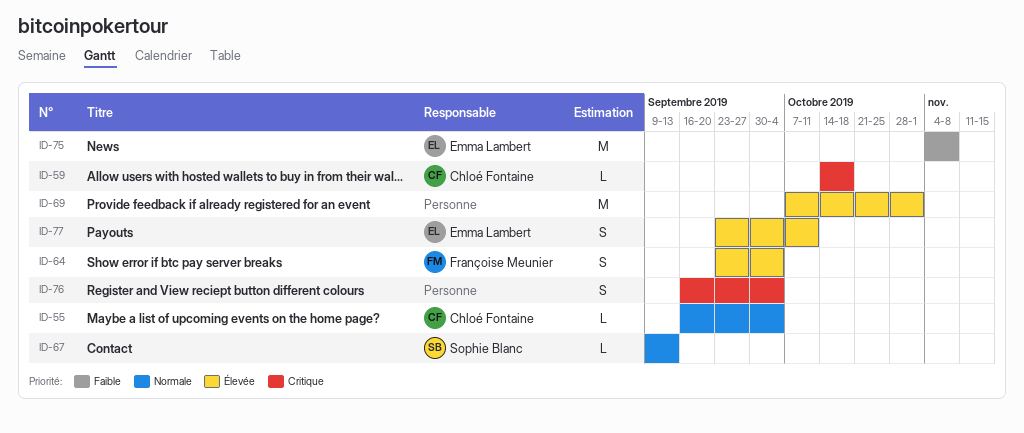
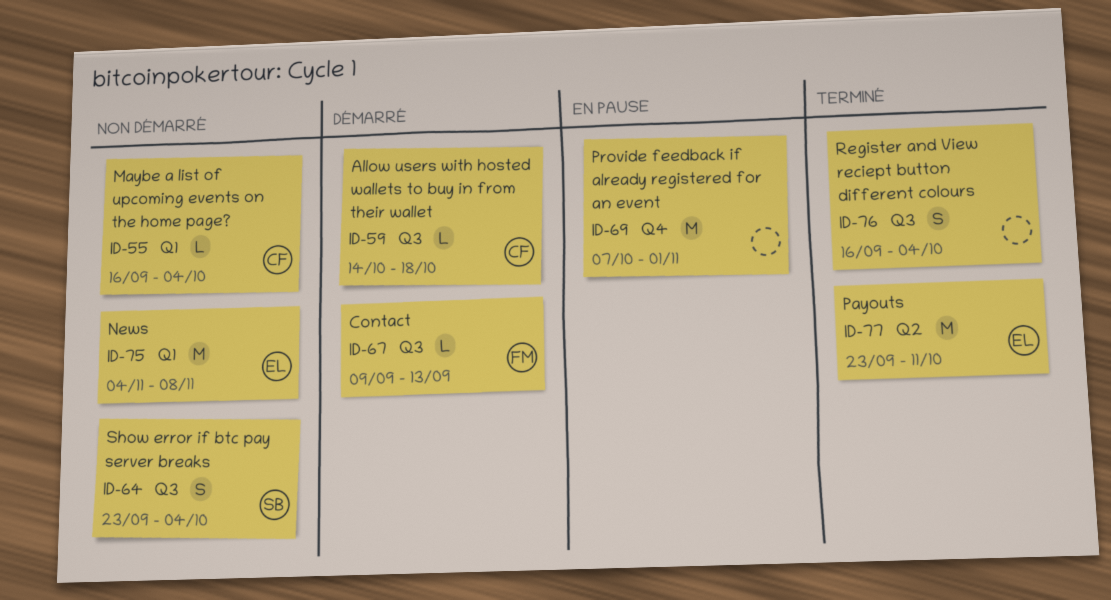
ID-64, owner: Françoise Meunier -> Sophie Blanc
ID-67, owner: Sophie Blanc -> Françoise Meunier
ID-77, estimate: S -> M

